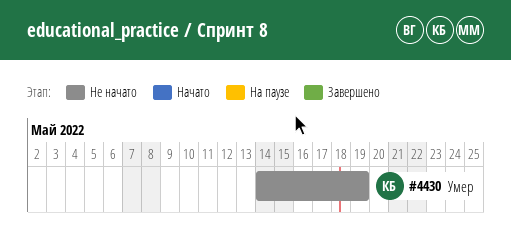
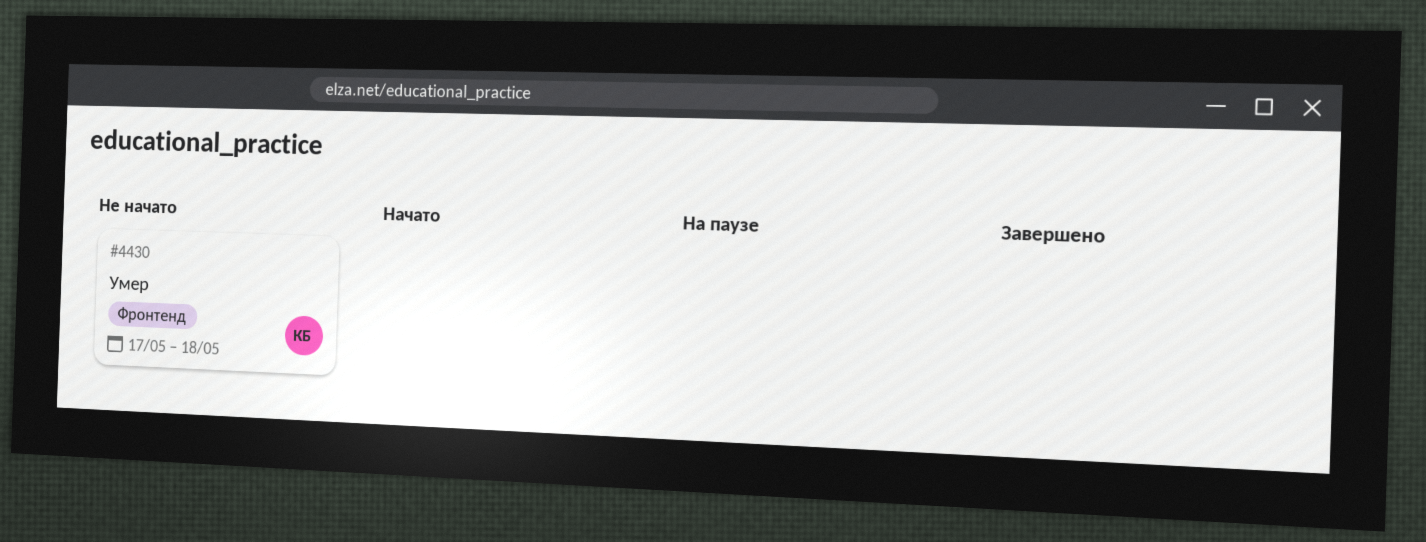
#4430, start: May 14 -> May 17
#4430, due: May 19 -> May 18

